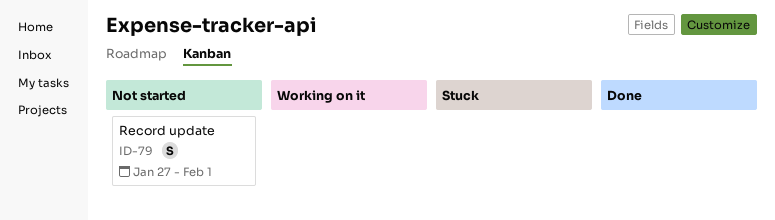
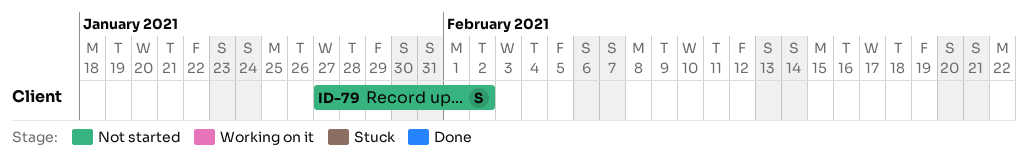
ID-79, due: Feb 1 -> Feb 2

